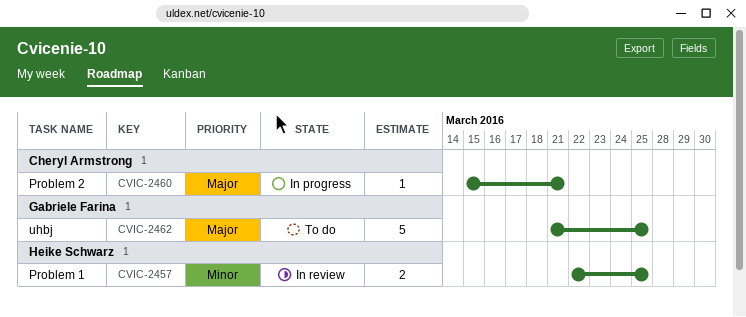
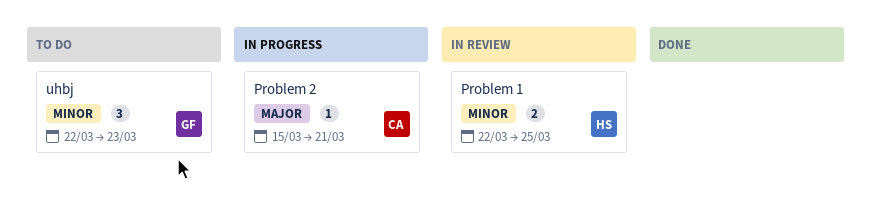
uhbj, priority: Major -> Minor
uhbj, estimate: 5 -> 3
uhbj, start: Mar 21 -> Mar 22
uhbj, due: Mar 25 -> Mar 23

